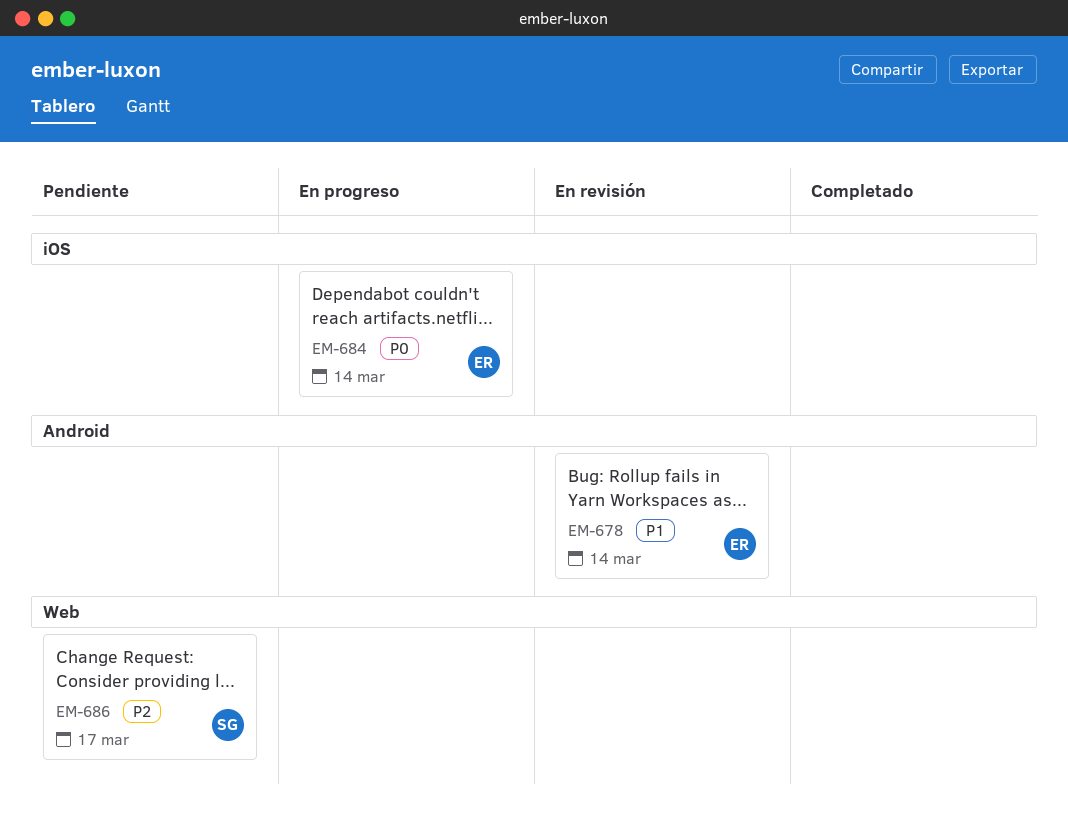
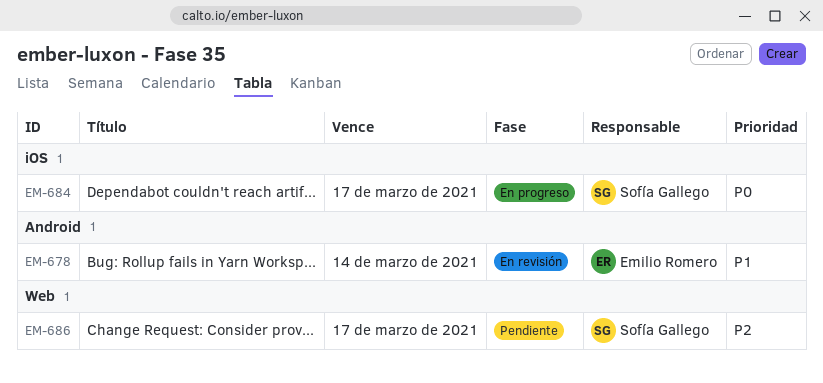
EM-684, owner: Emilio Romero -> Sofía Gallego
EM-684, due: Mar 14 -> Mar 17

